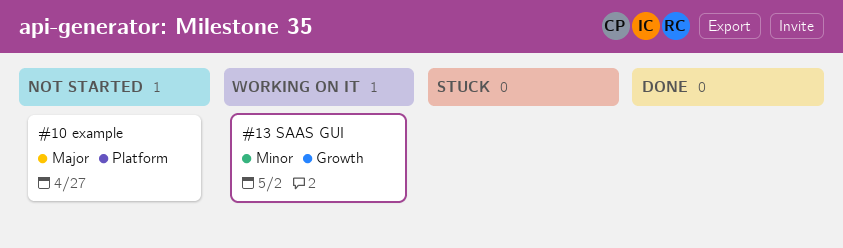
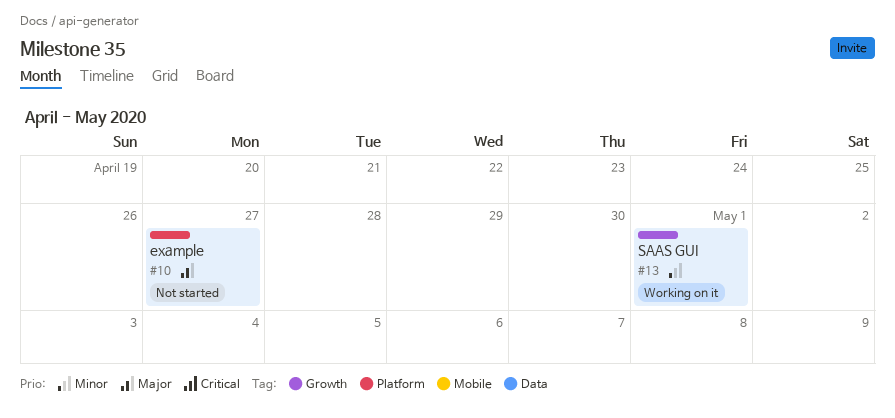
#13, due: May 2 -> May 1

